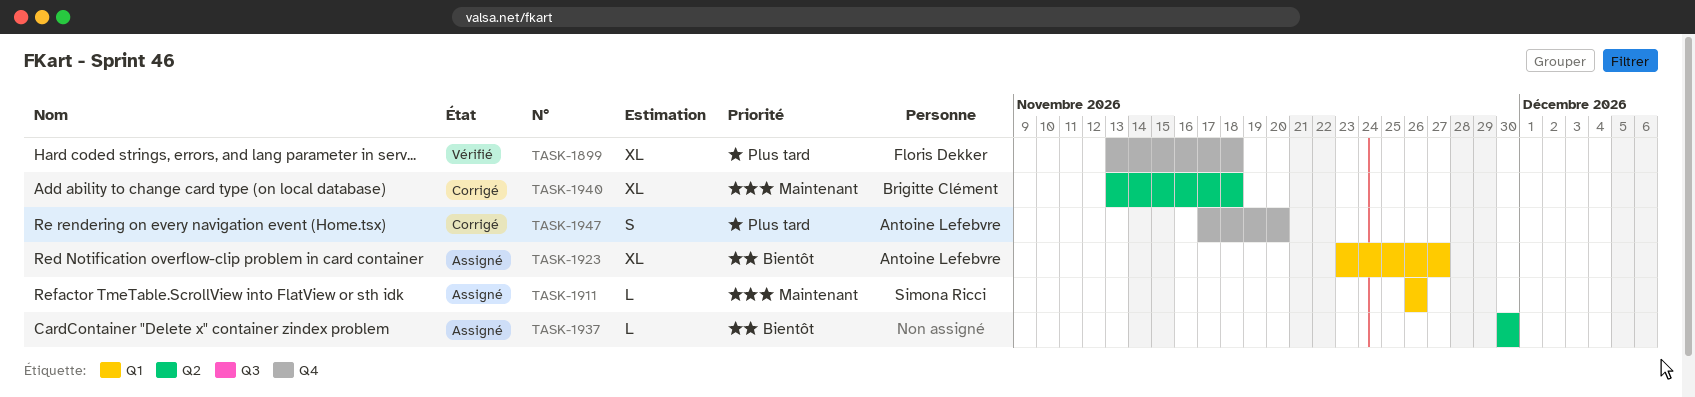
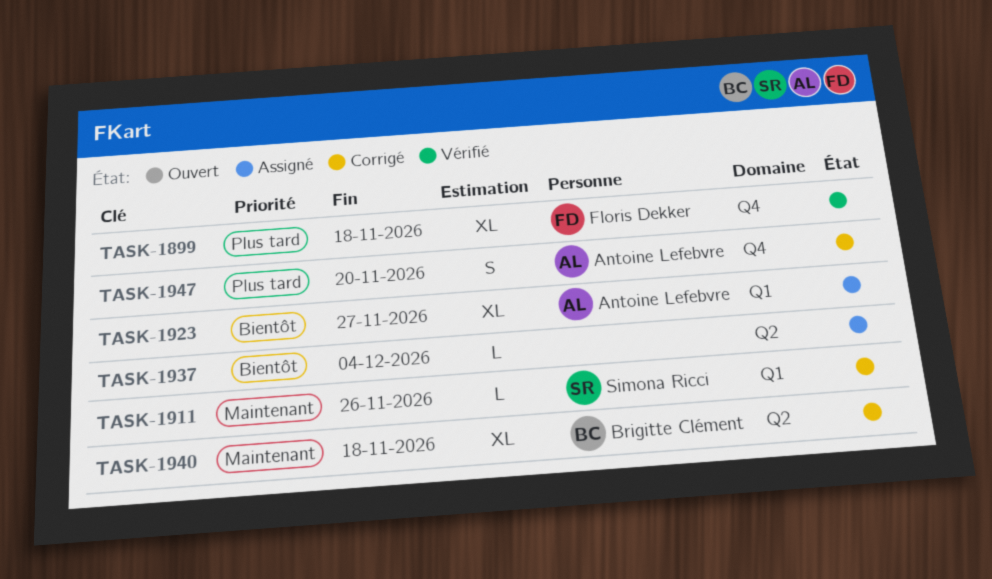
TASK-1911, status: Assigné -> Corrigé
TASK-1937, due: Nov 30 -> Dec 4

